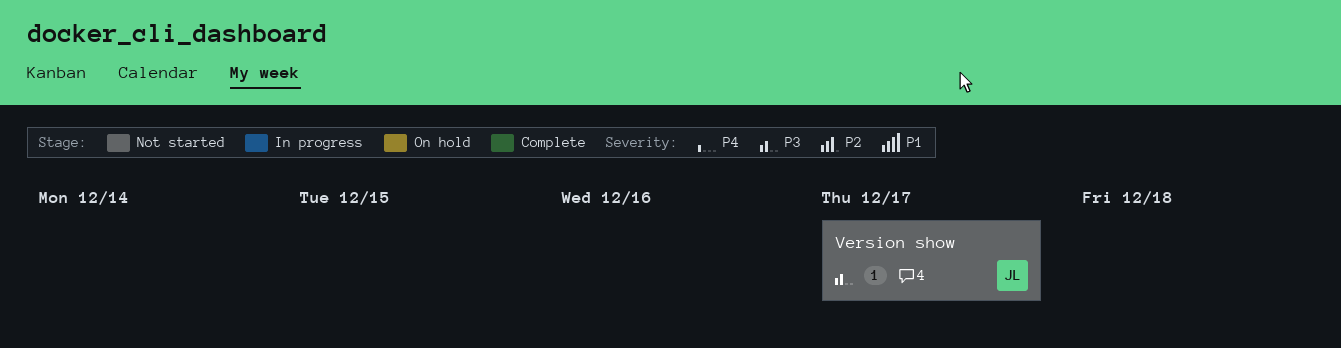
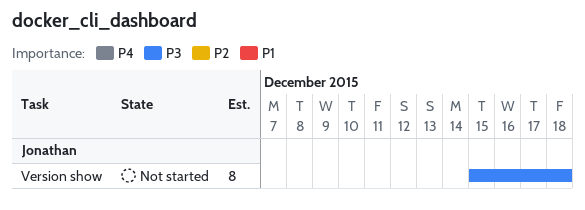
Version show, estimate: 1 -> 8
Version show, due: Dec 17 -> Dec 18

